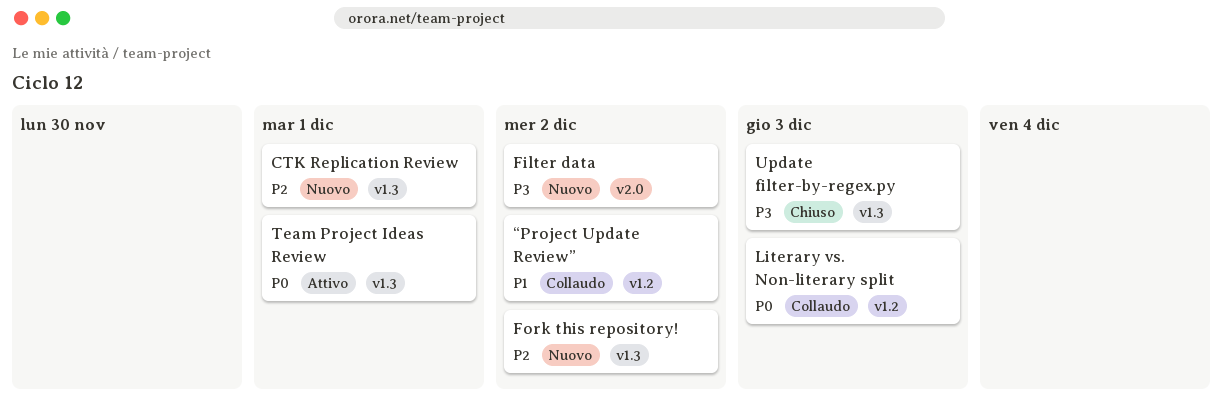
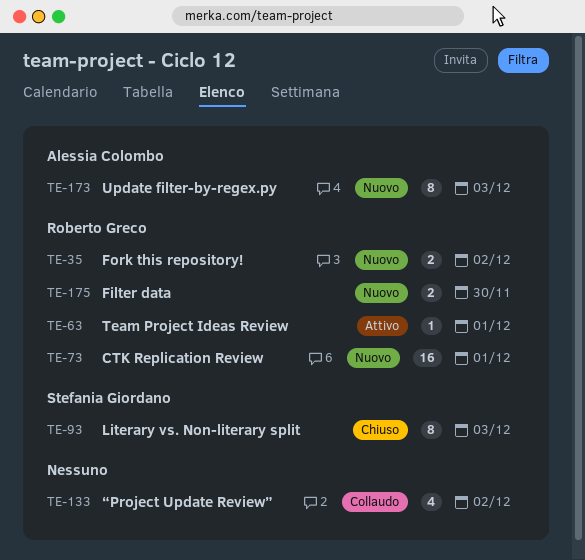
Filter data, due: Dec 2 -> Nov 30
Literary vs. Non-literary split, status: Collaudo -> Chiuso
Update filter-by-regex.py, status: Chiuso -> Nuovo

